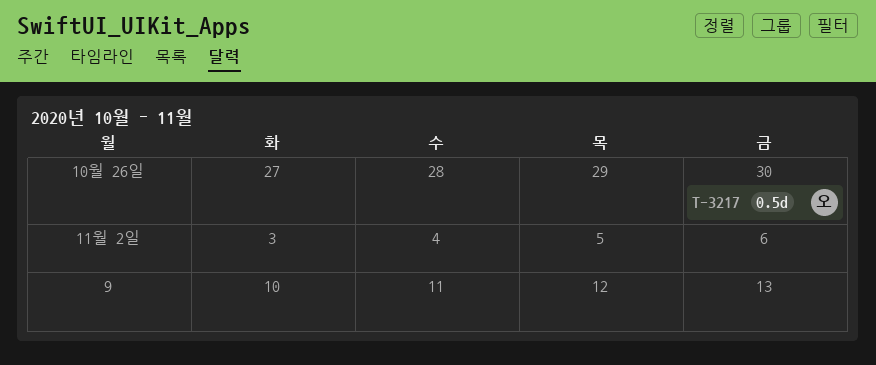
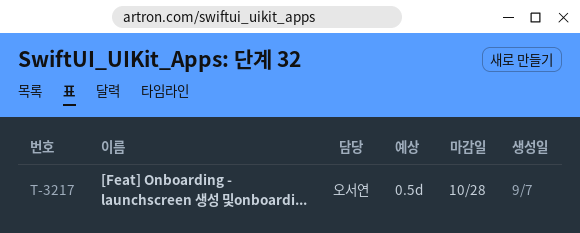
T-3217, due: Oct 30 -> Oct 28

